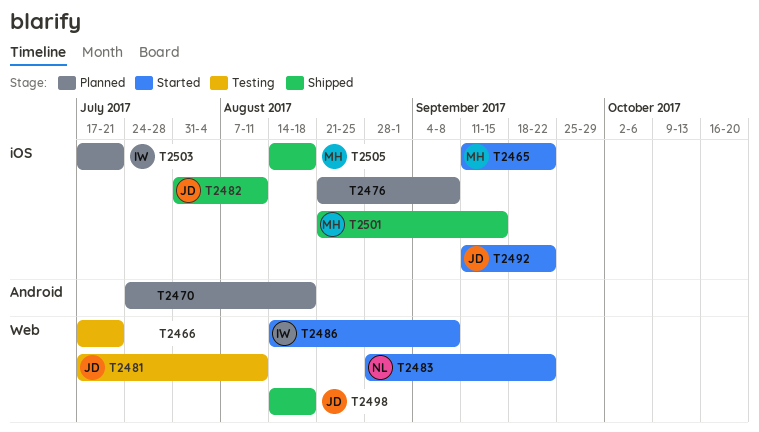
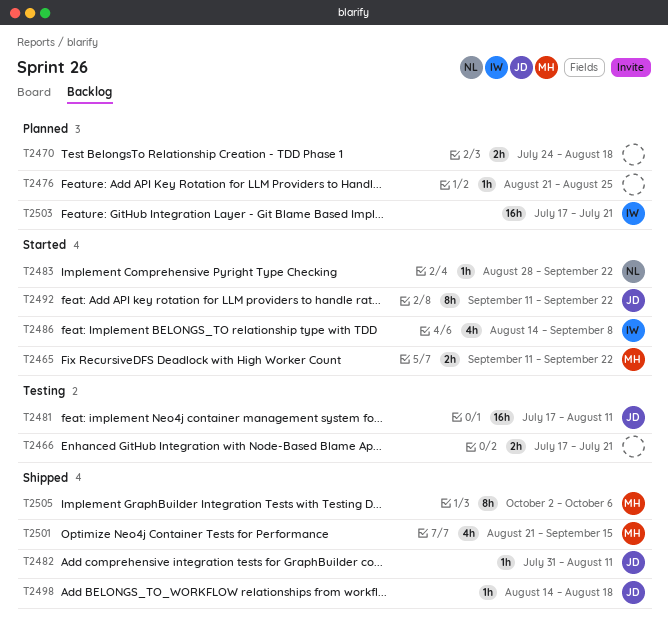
T2476, due: Sep 8 -> Aug 25
T2505, start: Aug 14 -> Oct 2
T2505, due: Aug 18 -> Oct 6

